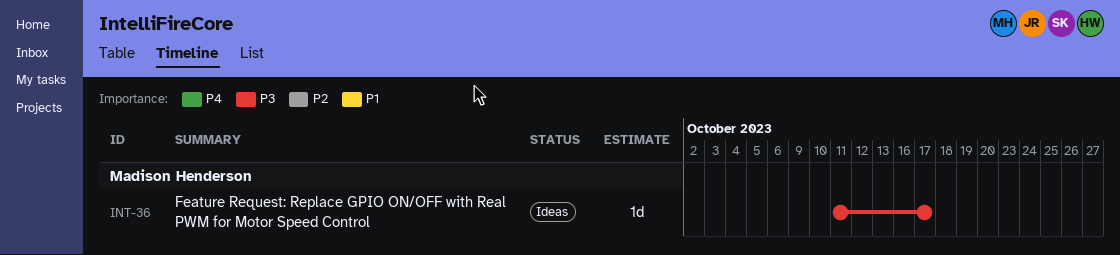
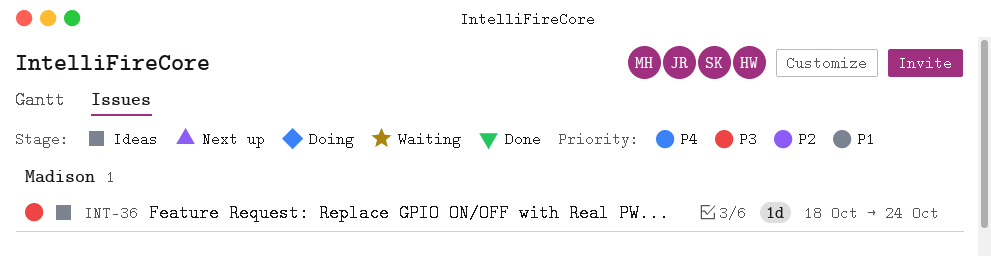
INT-36, start: Oct 11 -> Oct 18
INT-36, due: Oct 17 -> Oct 24

